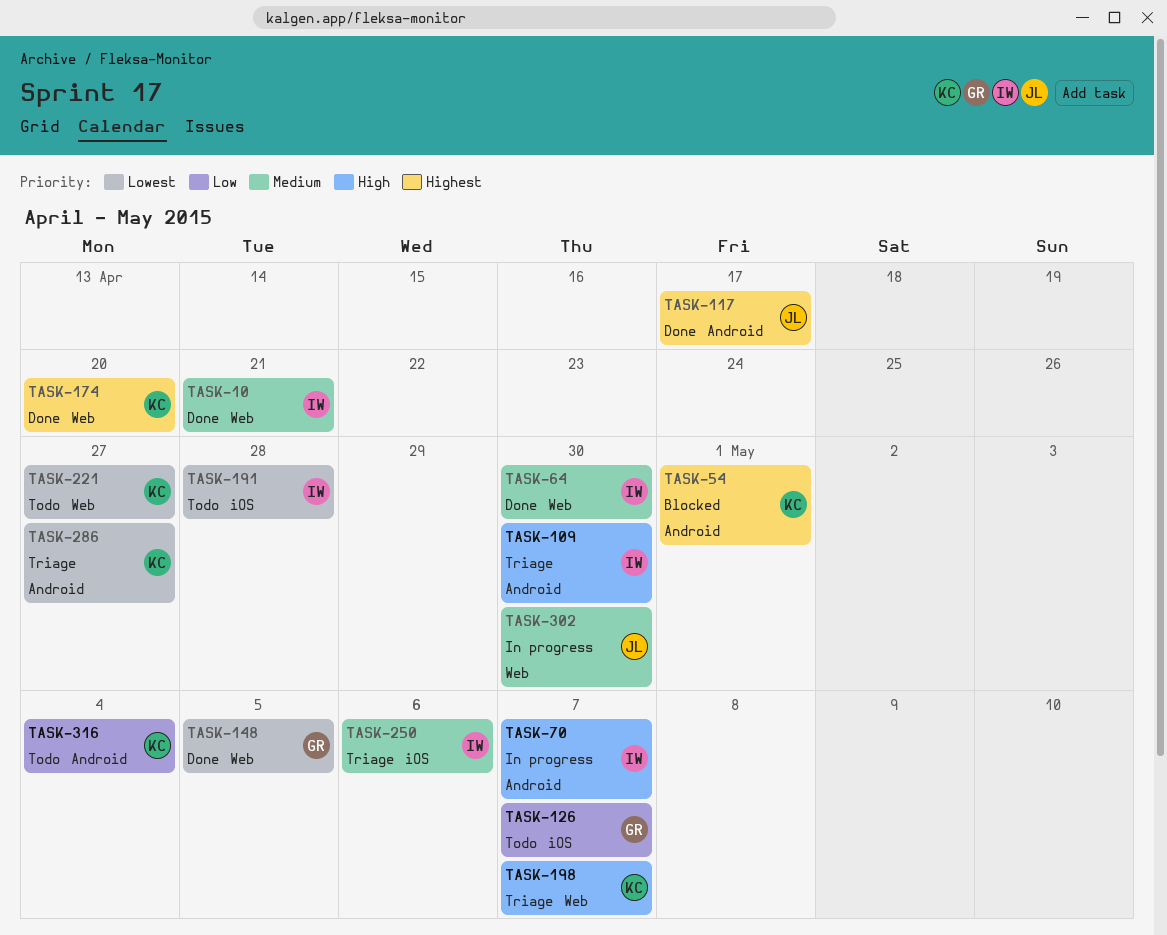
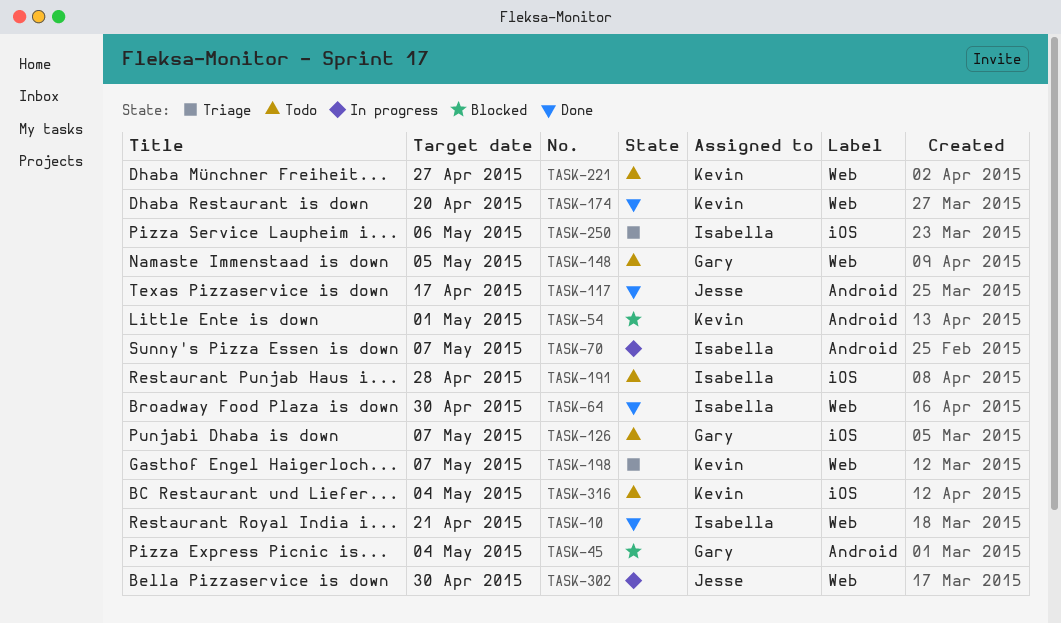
TASK-45: none -> present
TASK-109: present -> none
TASK-148, status: Done -> Todo
TASK-286: present -> none
TASK-316, label: Android -> iOS

